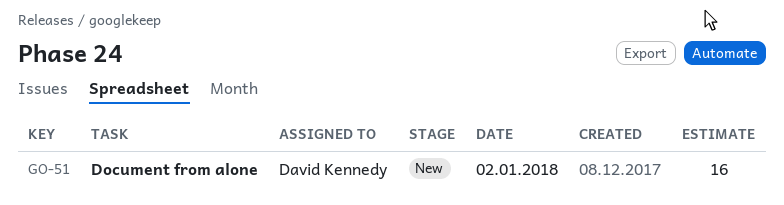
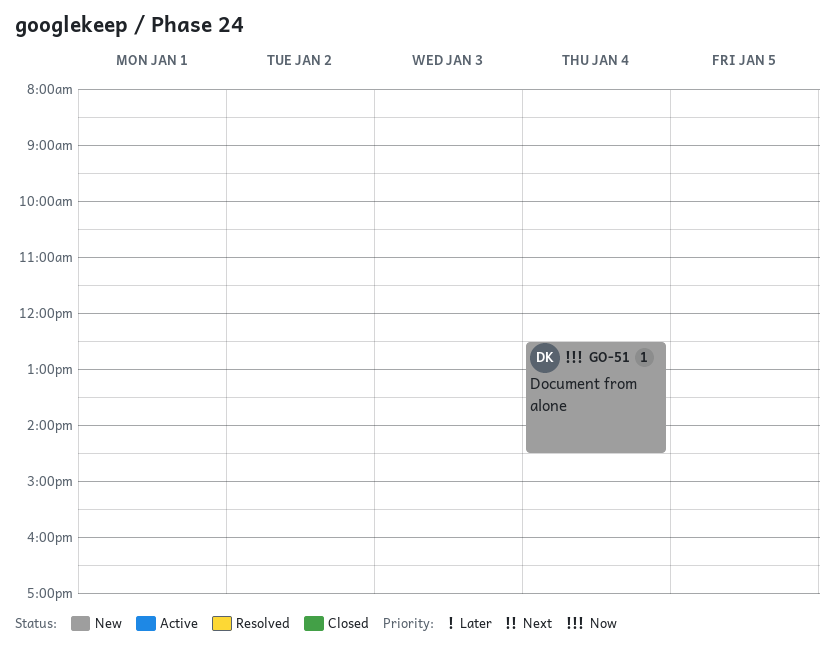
GO-51, estimate: 16 -> 1
GO-51, day: Jan 2 -> Jan 4

